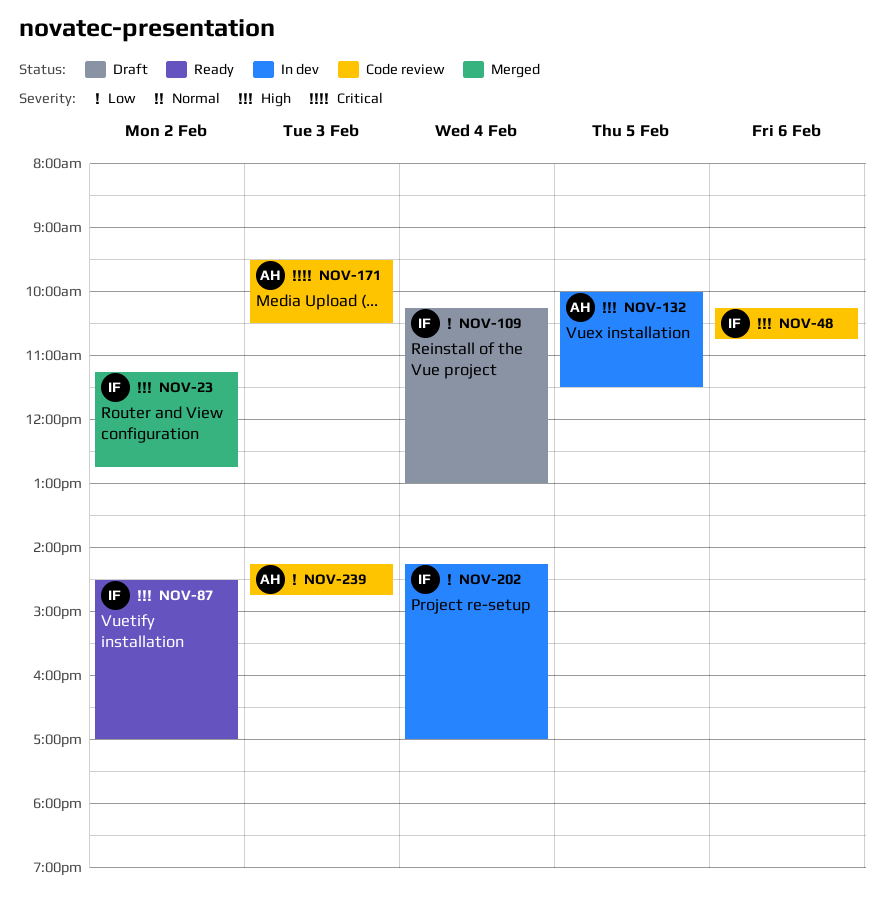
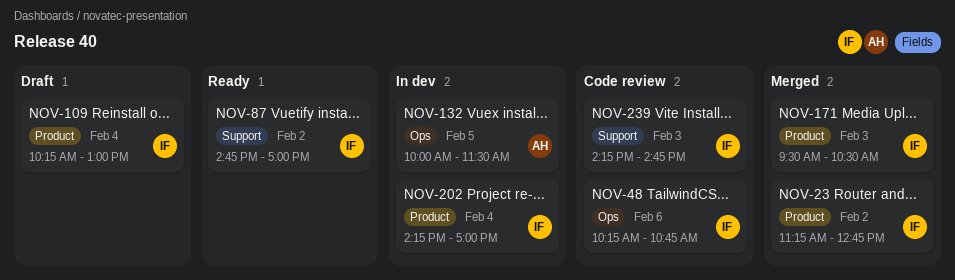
NOV-87, begins: 14:30 -> 14:45
NOV-171, status: Code review -> Merged
NOV-171, owner: AH -> IF
NOV-239, owner: AH -> IF

